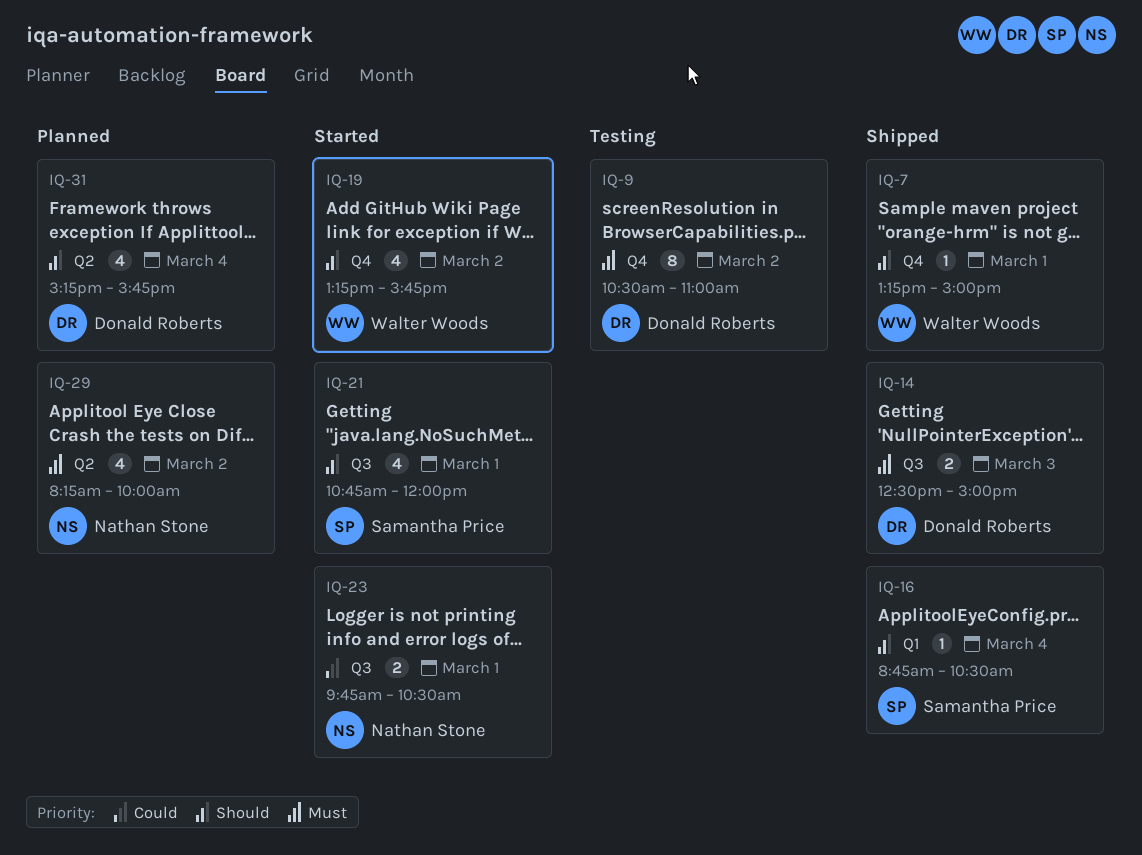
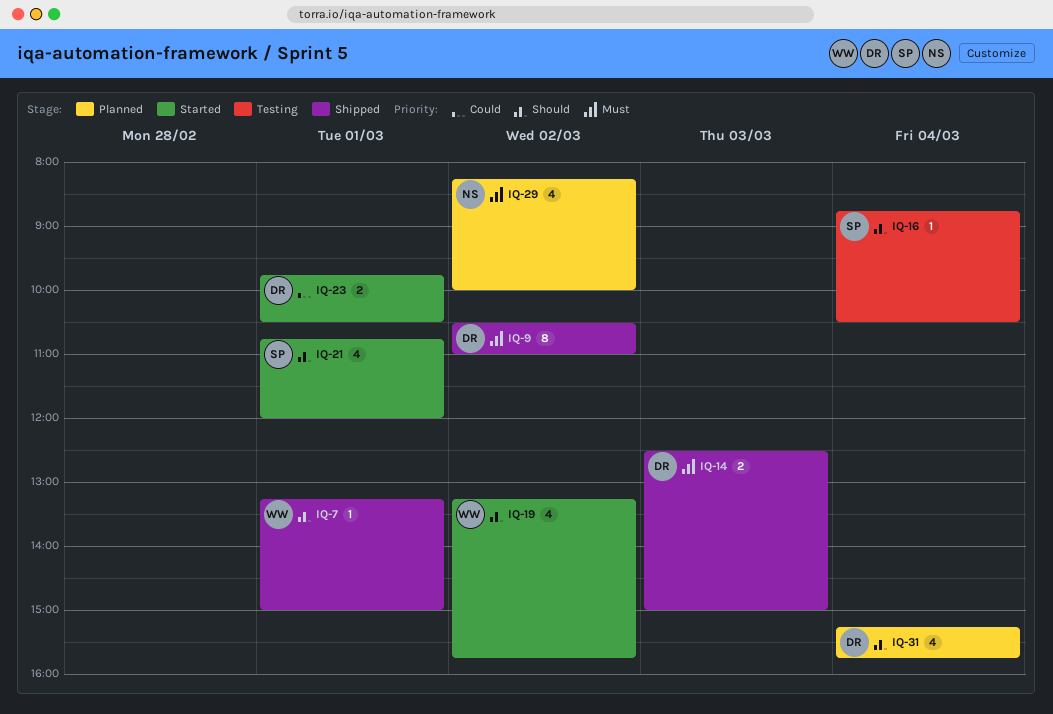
IQ-9, status: Testing -> Shipped
IQ-16, status: Shipped -> Testing
IQ-23, owner: Nathan Stone -> Donald Roberts

